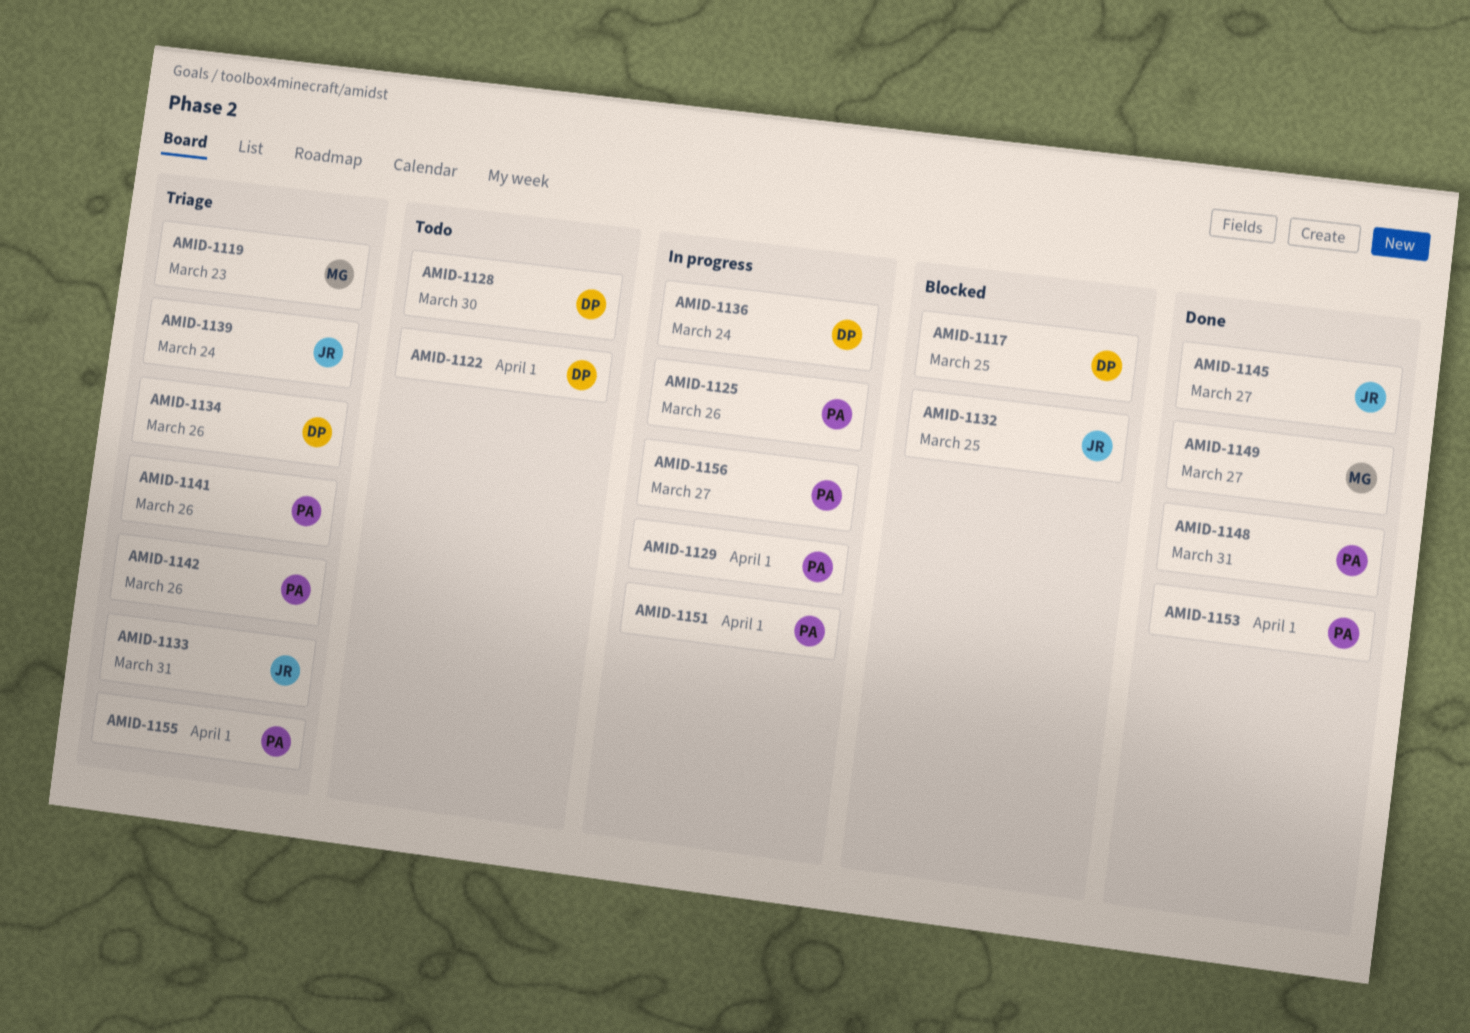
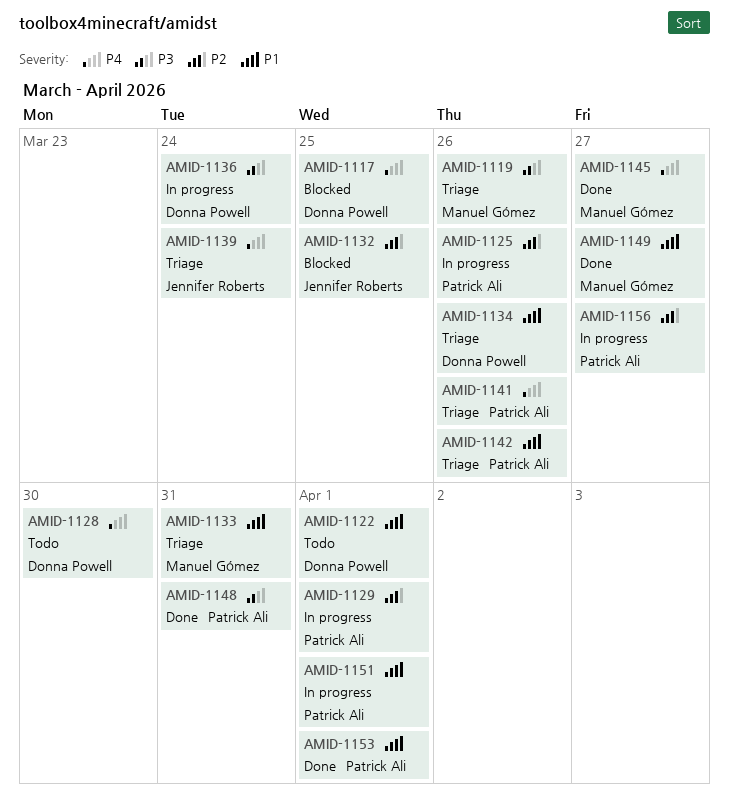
AMID-1119, due: Mar 23 -> Mar 26
AMID-1133, owner: Jennifer Roberts -> Manuel Gómez
AMID-1145, owner: Jennifer Roberts -> Manuel Gómez
AMID-1155: present -> none

